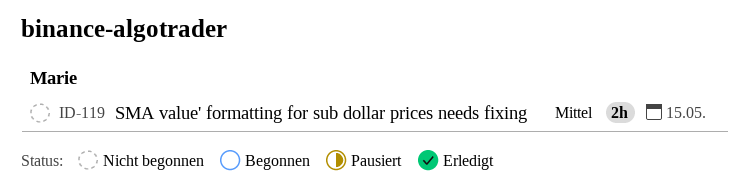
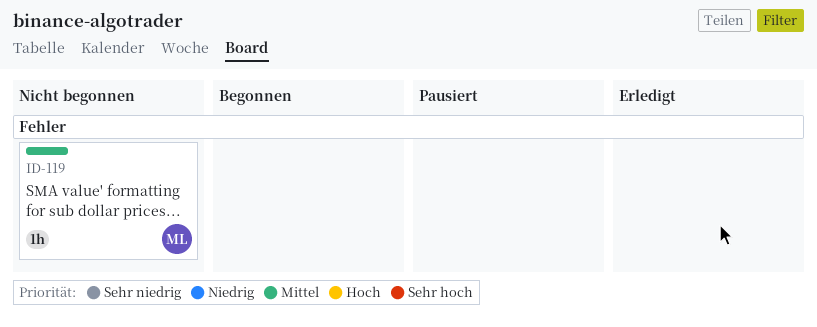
ID-119, estimate: 2h -> 1h

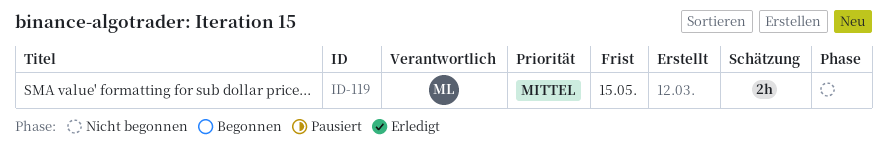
ID-119, estimate: 1h -> 2h

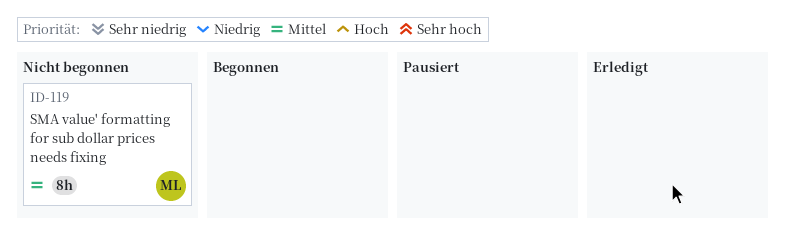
ID-119, estimate: 2h -> 8h

